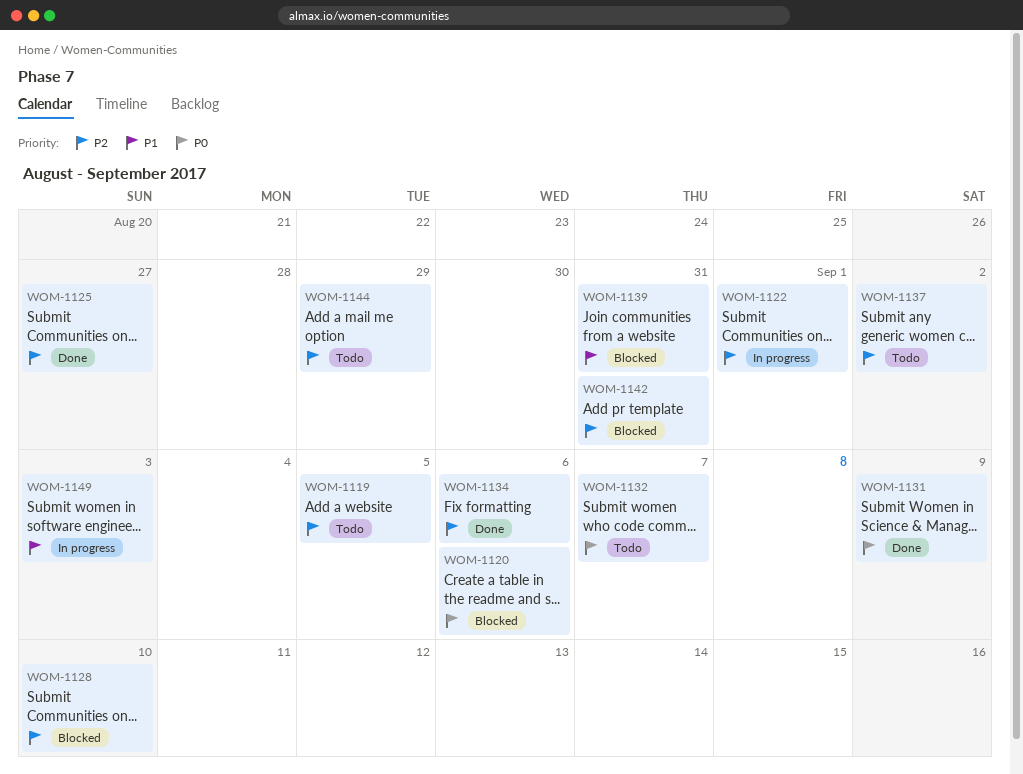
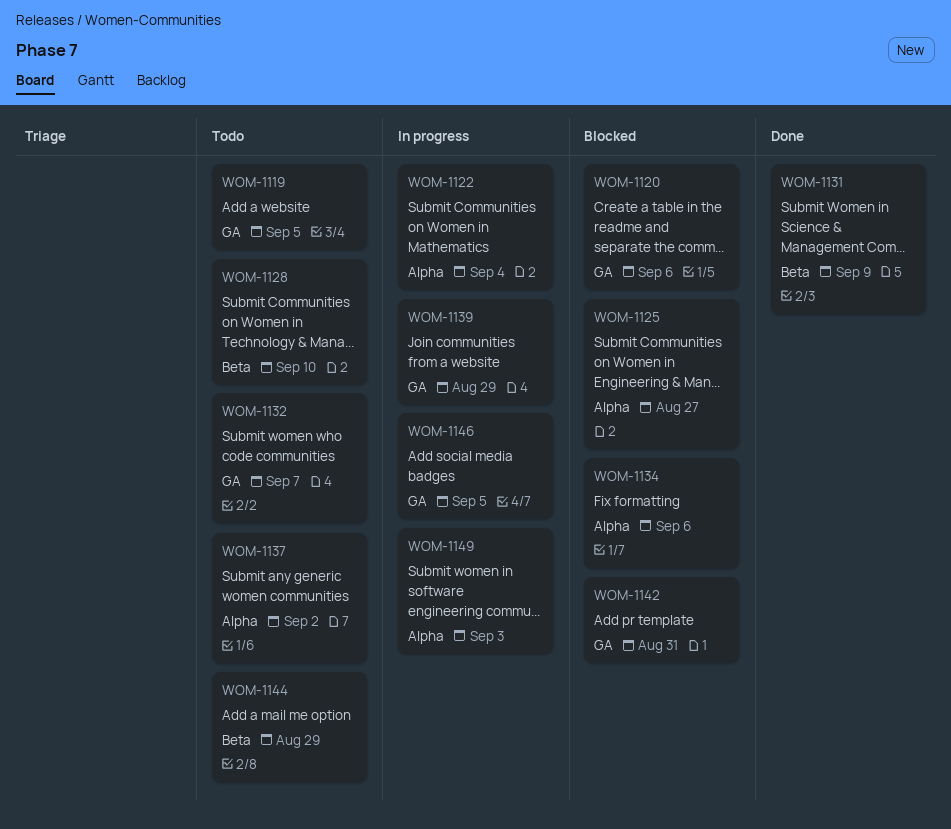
WOM-1122, due: Sep 1 -> Sep 4
WOM-1125, status: Done -> Blocked
WOM-1128, status: Blocked -> Todo
WOM-1134, status: Done -> Blocked
WOM-1139, status: Blocked -> In progress
WOM-1139, due: Aug 31 -> Aug 29
WOM-1146: none -> present

